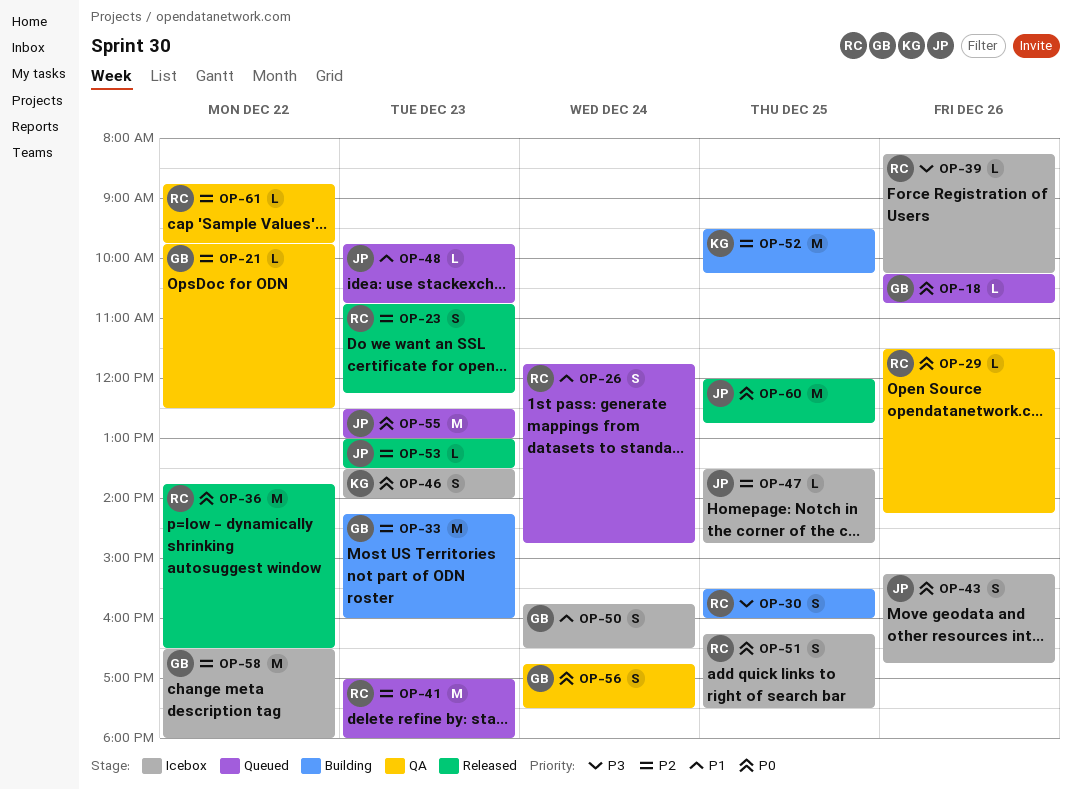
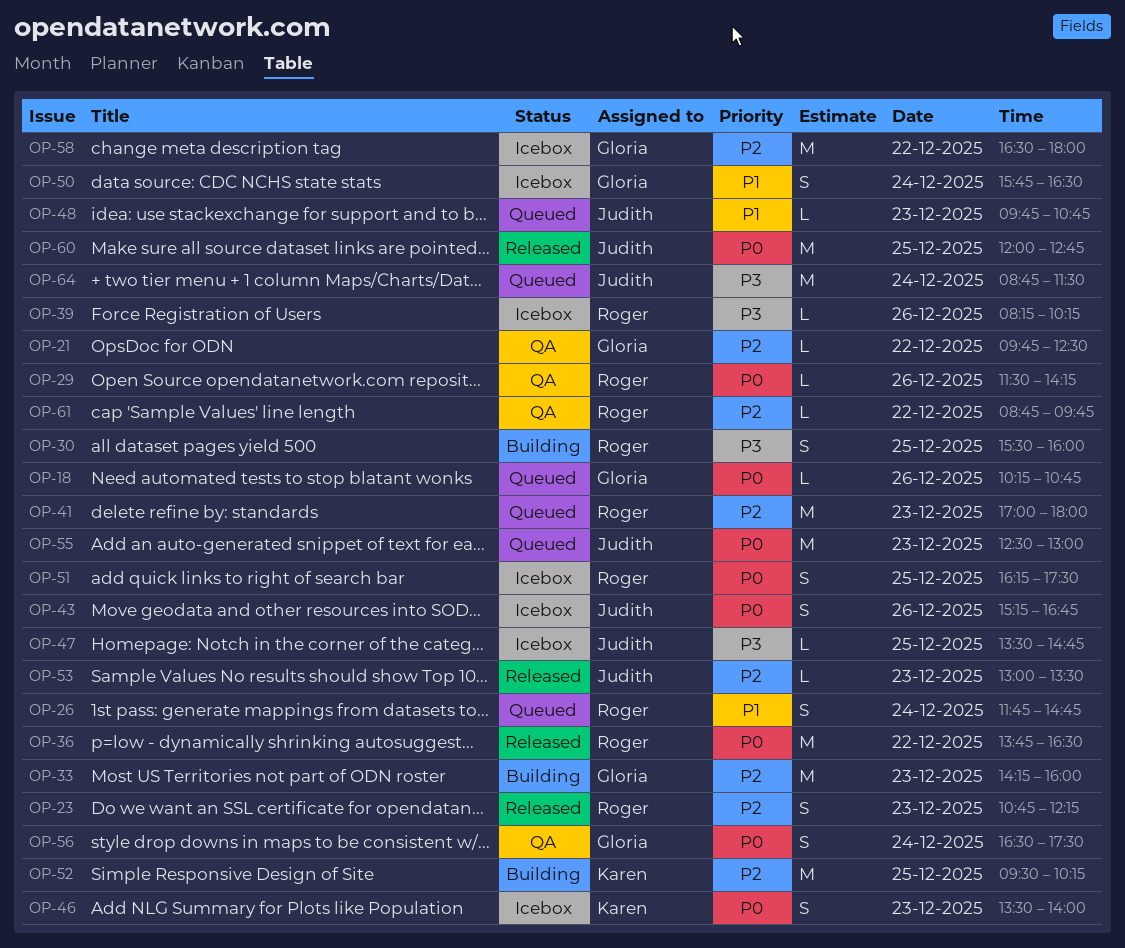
OP-47, priority: P2 -> P3
OP-56, begins: 16:45 -> 16:30
OP-64: none -> present

